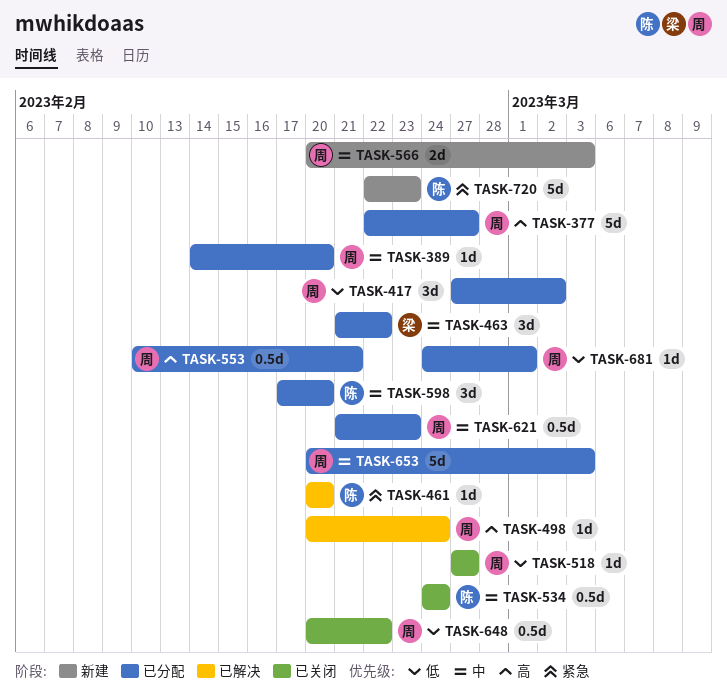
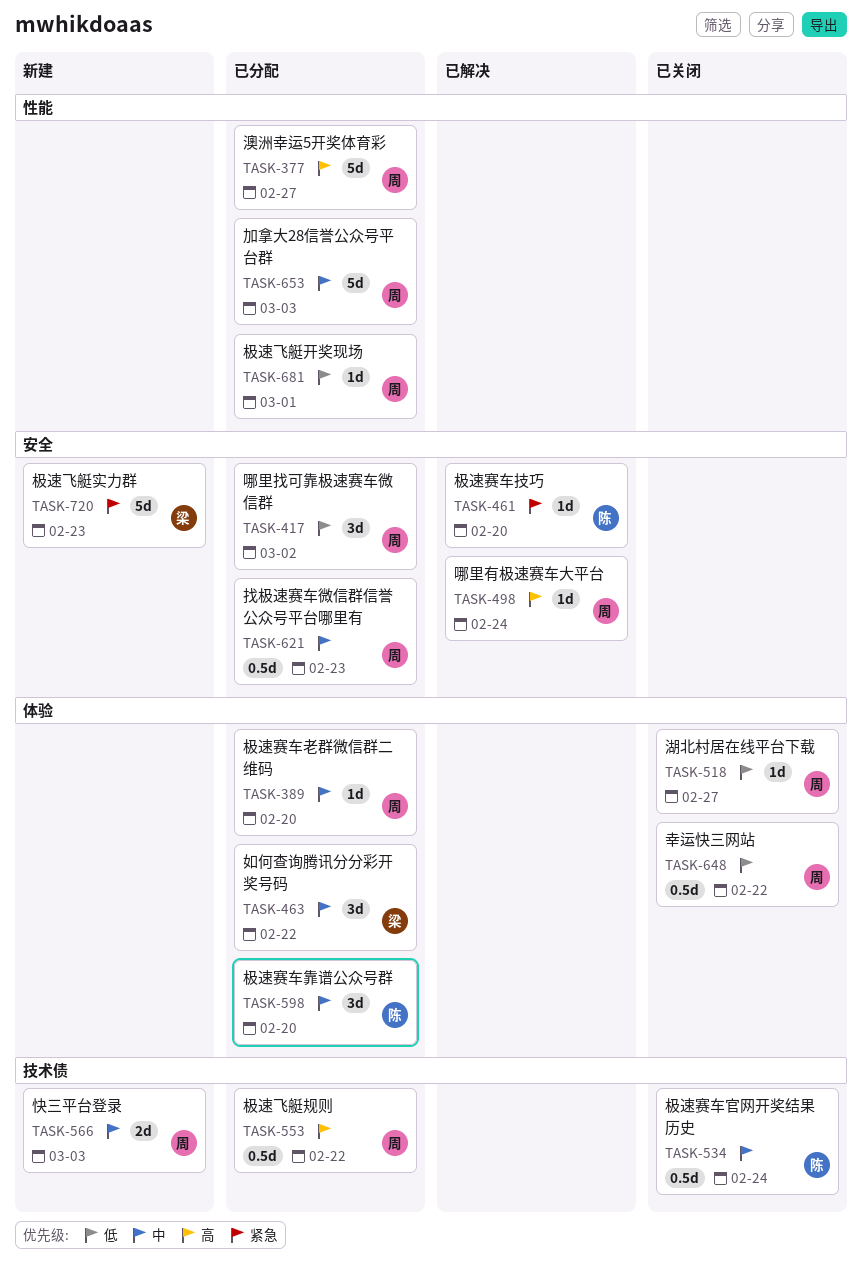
TASK-553, due: Feb 21 -> Feb 22
TASK-720, owner: 陈 -> 梁

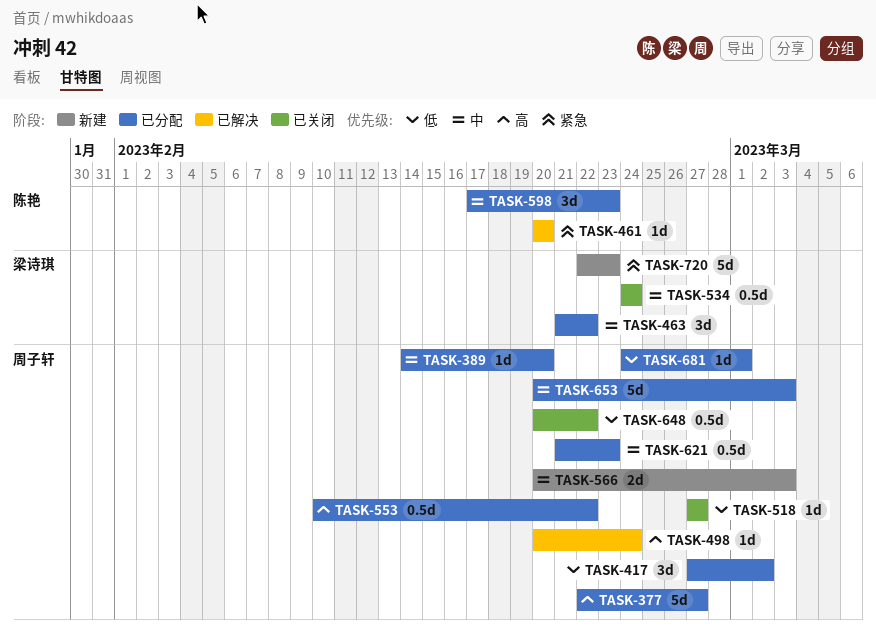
TASK-534, owner: 陈艳 -> 梁诗琪
TASK-598, due: Feb 20 -> Feb 23

